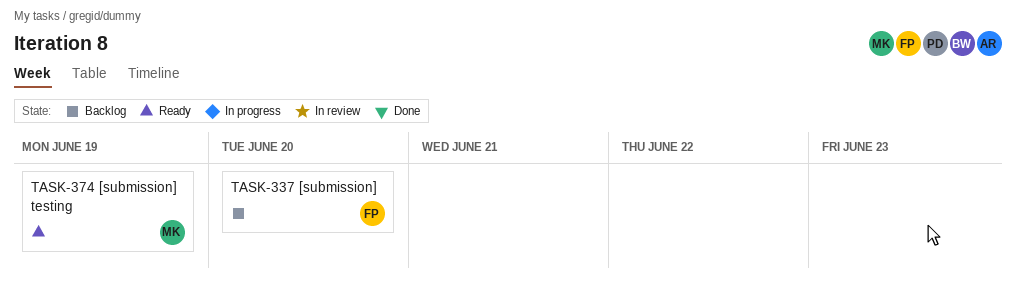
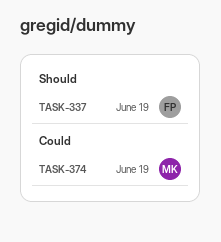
TASK-337, due: Jun 20 -> Jun 19

